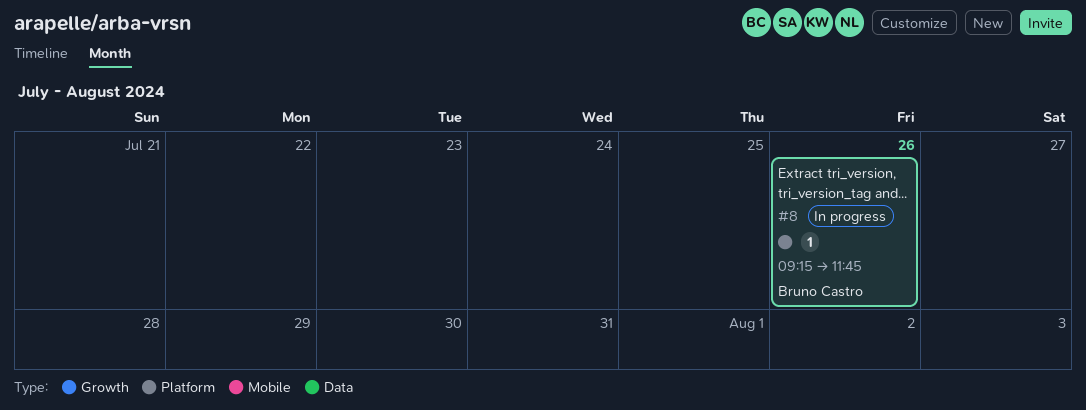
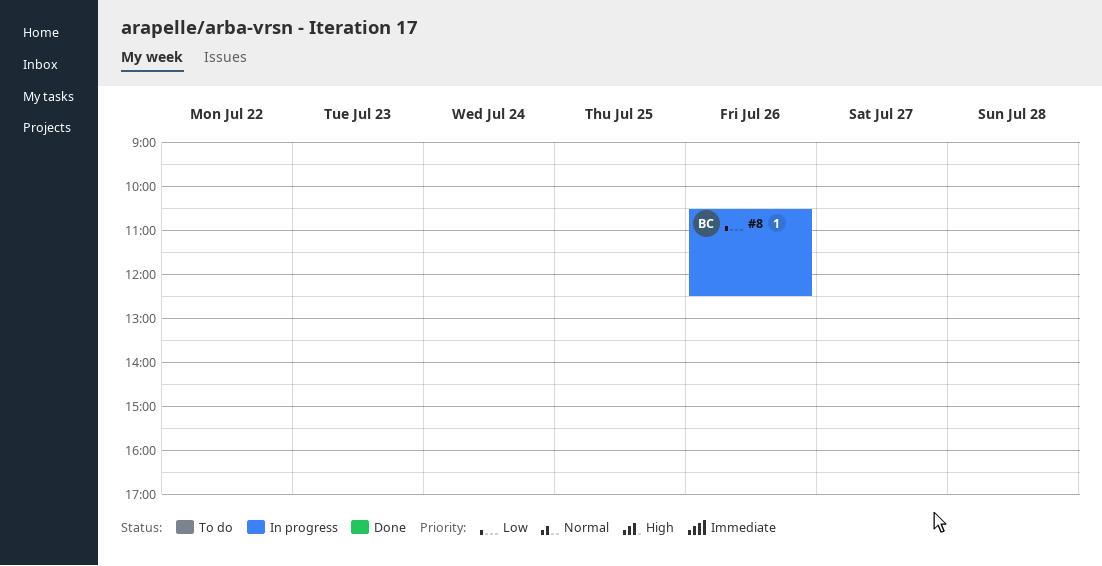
#8, begins: 09:15 -> 10:30
#8, ends: 11:45 -> 12:30

